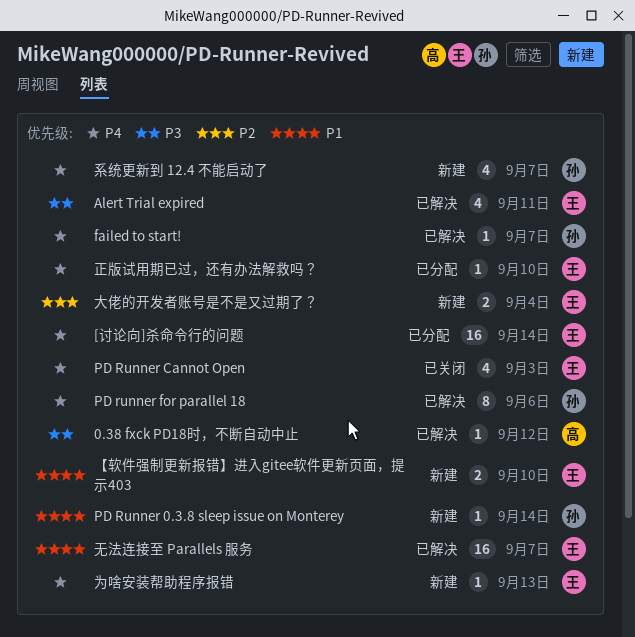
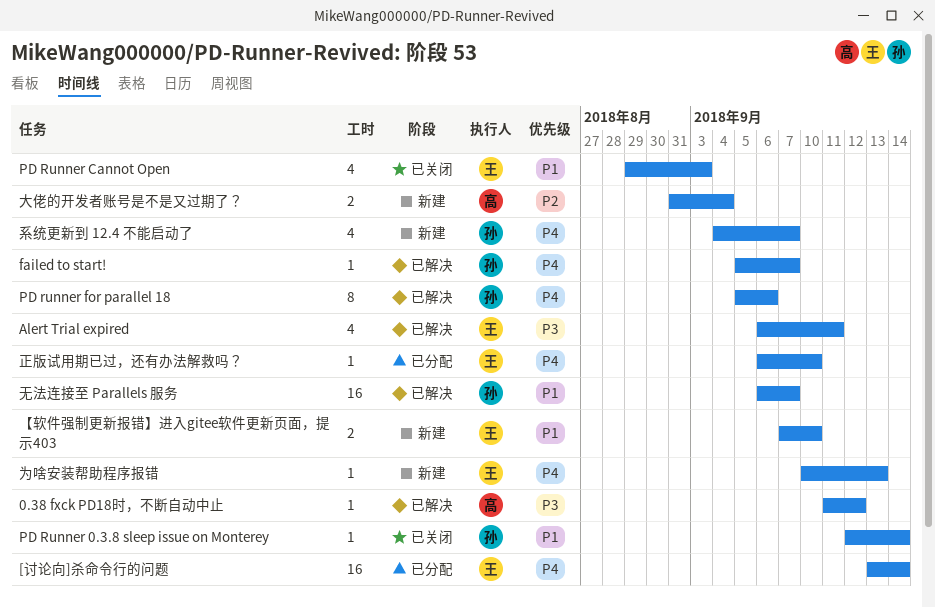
PD Runner 0.3.8 sleep issue on Monterey, status: 新建 -> 已关闭
PD Runner Cannot Open, priority: P4 -> P1
大佬的开发者账号是不是又过期了？, owner: 王 -> 高
无法连接至 Parallels 服务, owner: 王 -> 孙

